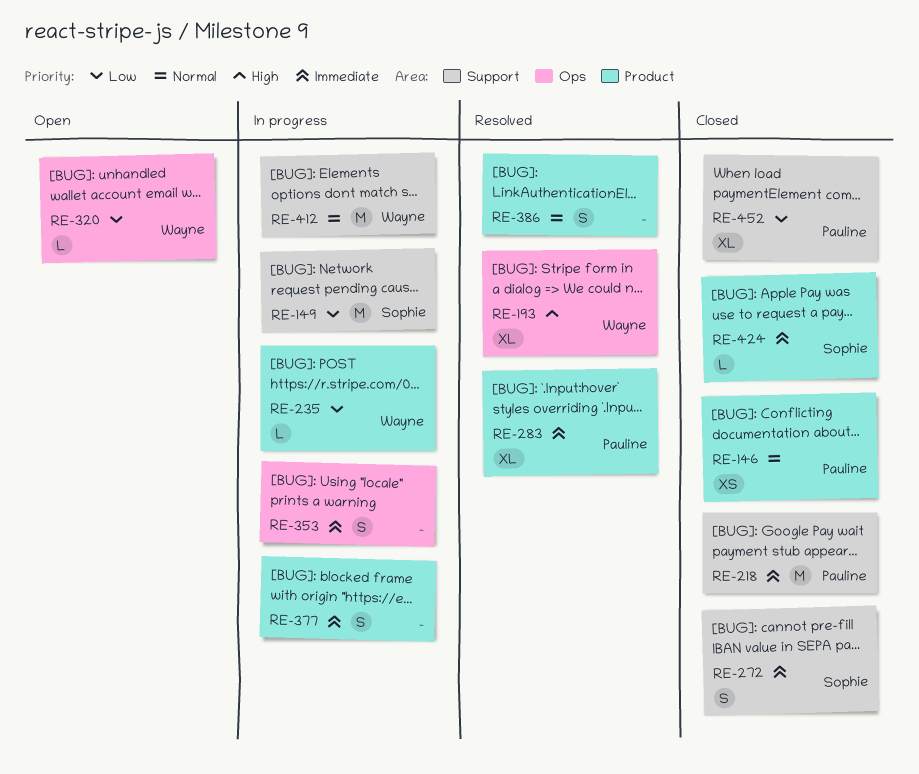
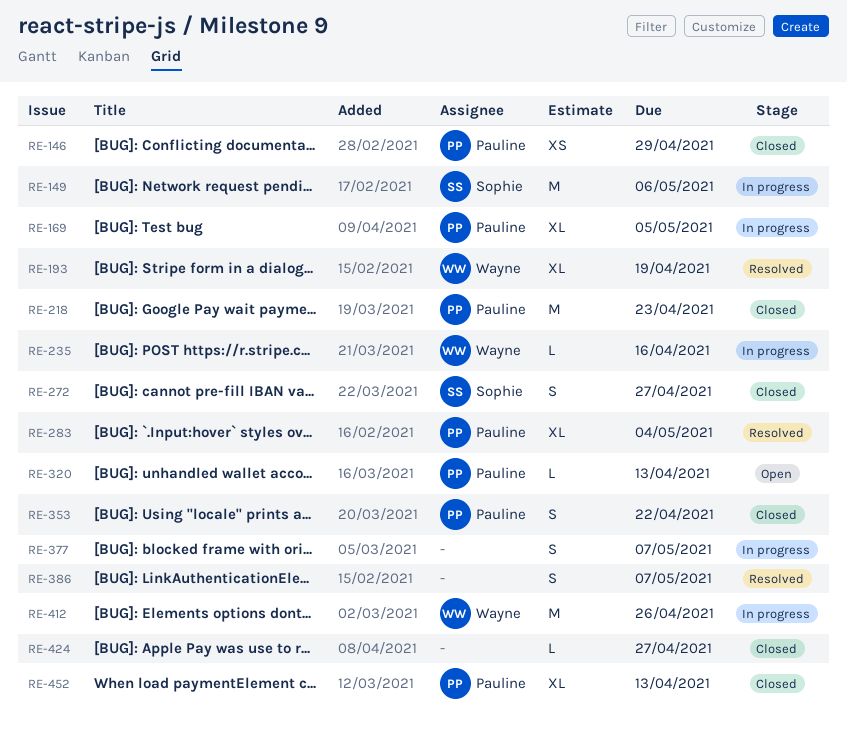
RE-169: none -> present
RE-320, owner: Wayne -> Pauline
RE-353, status: In progress -> Closed
RE-353, owner: none -> Pauline
RE-424, owner: Sophie -> none

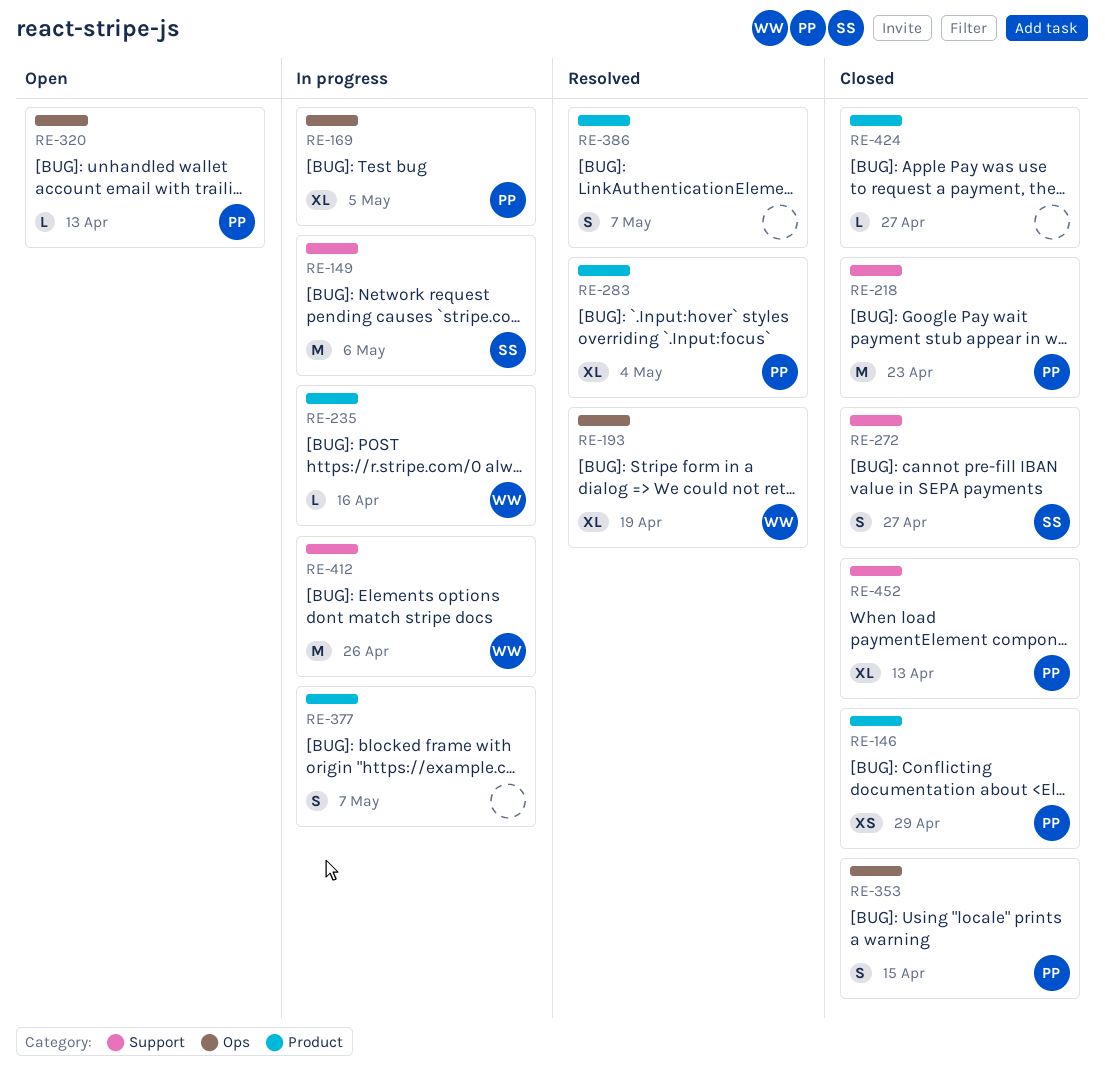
RE-353, due: Apr 22 -> Apr 15

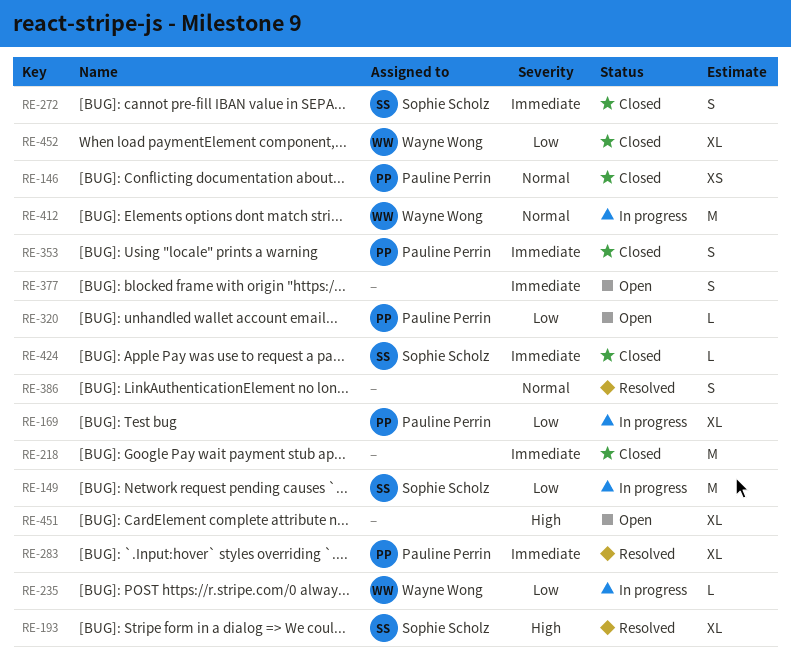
RE-193, owner: Wayne Wong -> Sophie Scholz
RE-218, owner: Pauline Perrin -> none
RE-377, status: In progress -> Open
RE-424, owner: none -> Sophie Scholz
RE-451: none -> present
RE-452, owner: Pauline Perrin -> Wayne Wong

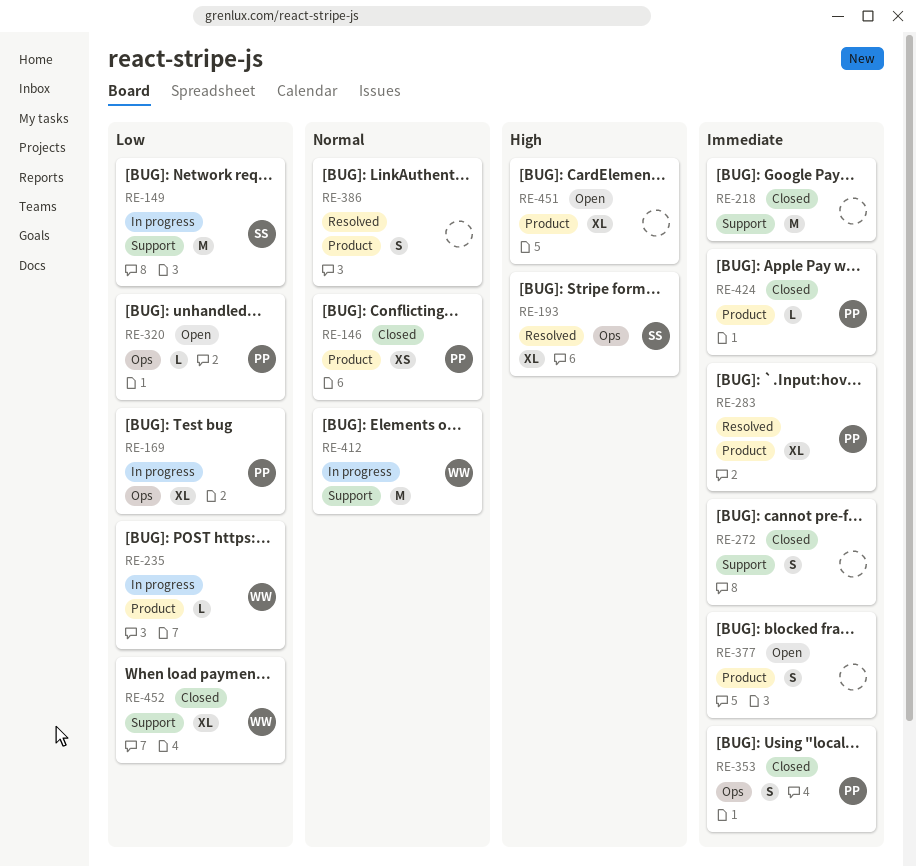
RE-272, owner: Sophie Scholz -> none
RE-424, owner: Sophie Scholz -> Pauline Perrin

